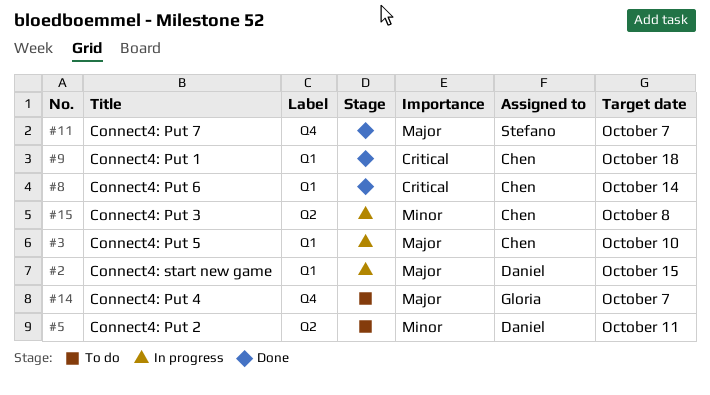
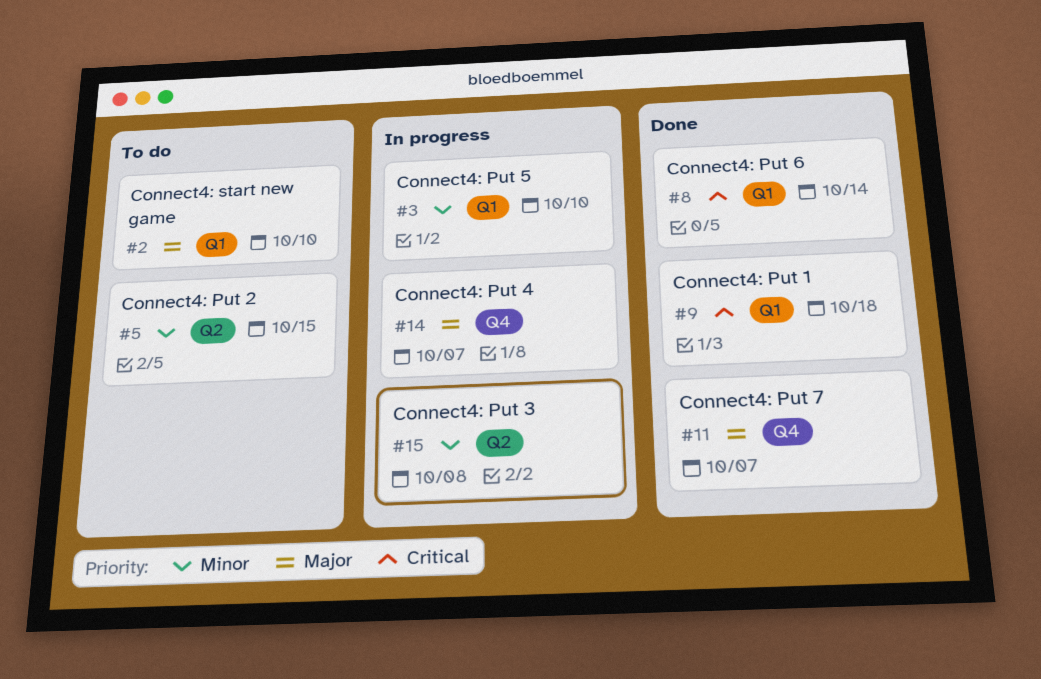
#2, status: In progress -> To do
#2, due: Oct 15 -> Oct 10
#3, priority: Major -> Minor
#5, due: Oct 11 -> Oct 15
#14, status: To do -> In progress

